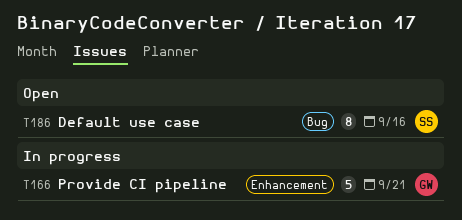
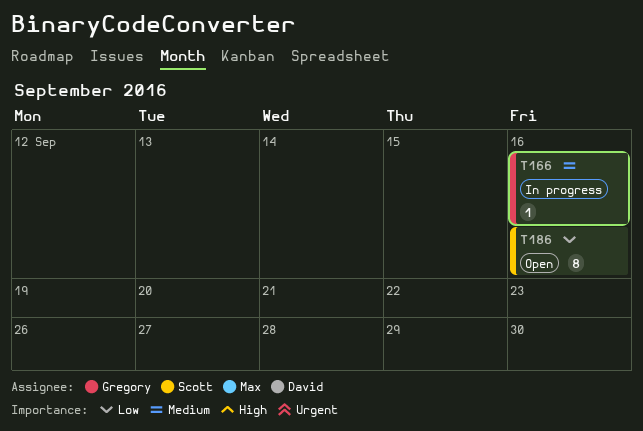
T166, estimate: 5 -> 1
T166, due: Sep 21 -> Sep 16

